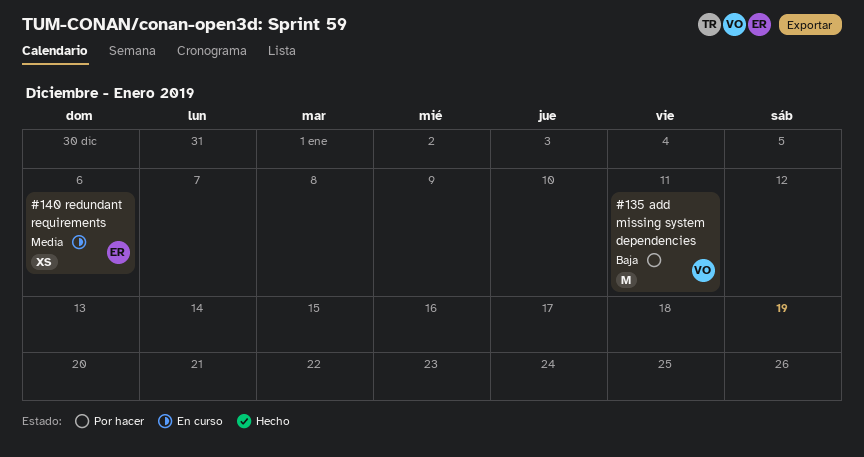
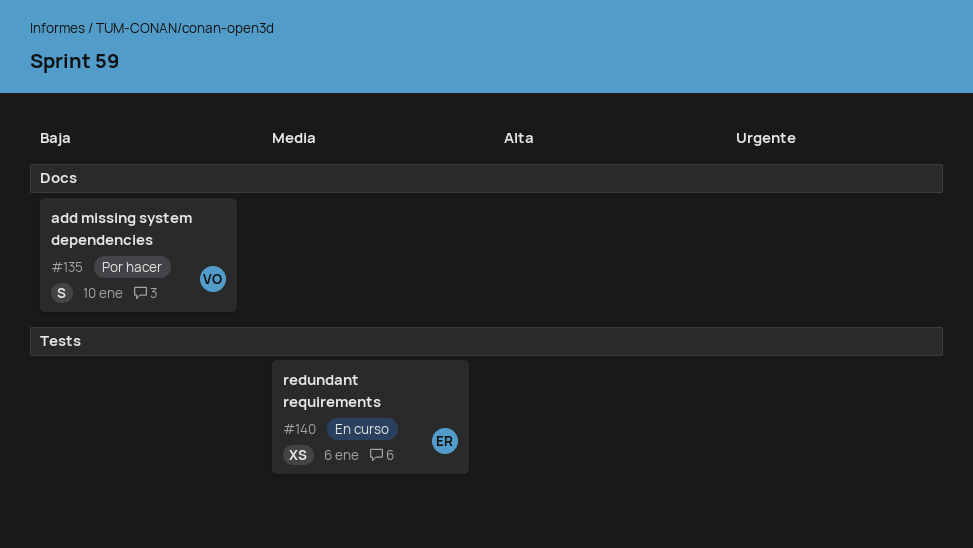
#135, estimate: M -> S
#135, due: Jan 11 -> Jan 10

